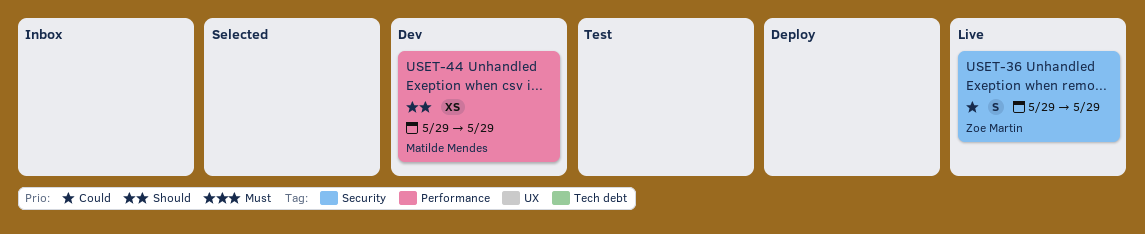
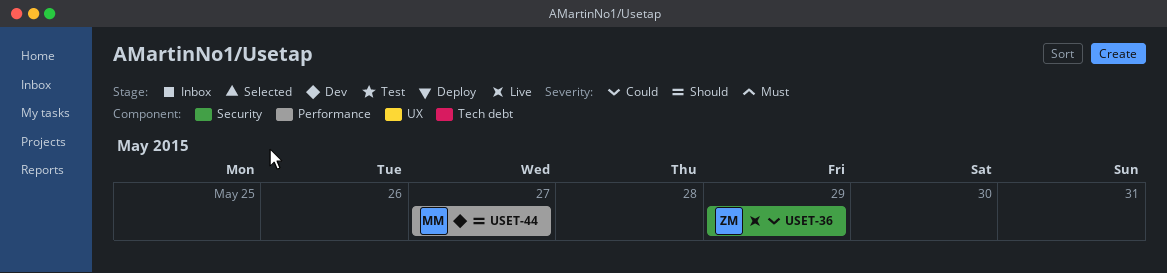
USET-44, start: May 29 -> May 27
USET-44, due: May 29 -> May 27

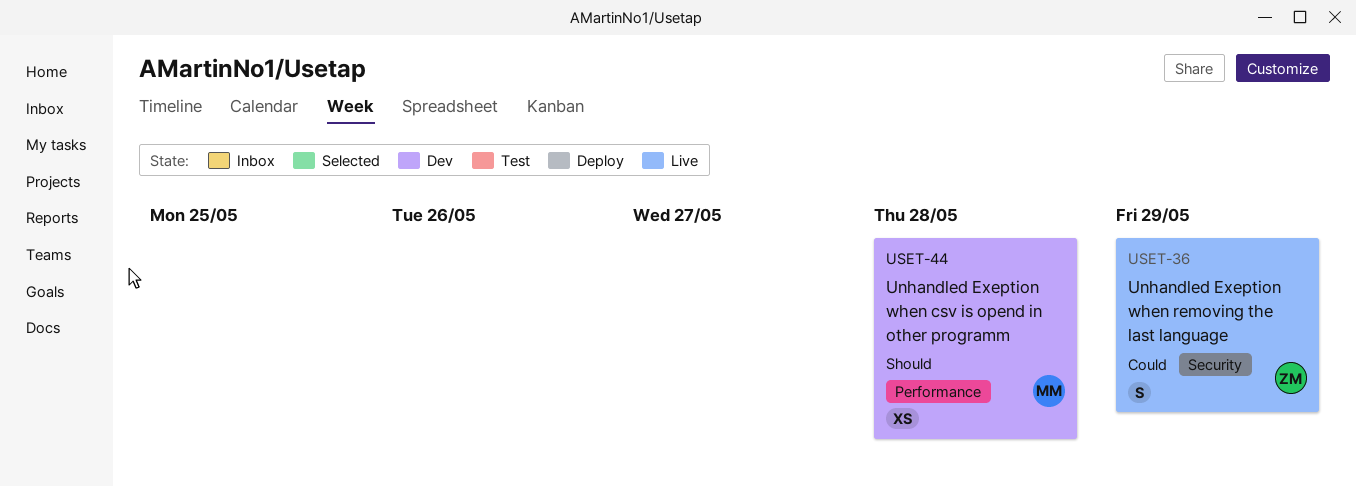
USET-44, due: May 27 -> May 28

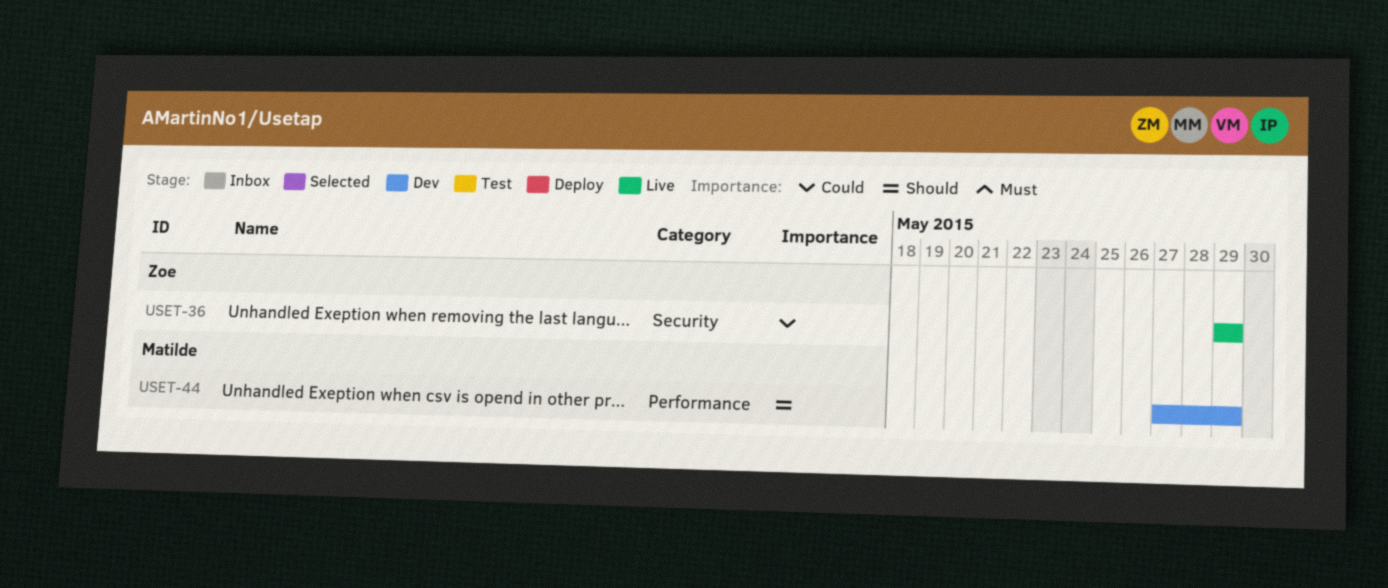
USET-44, due: May 28 -> May 29

